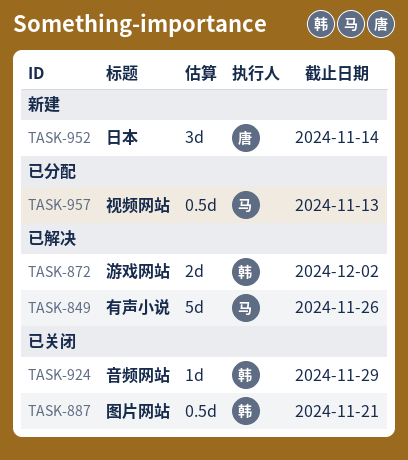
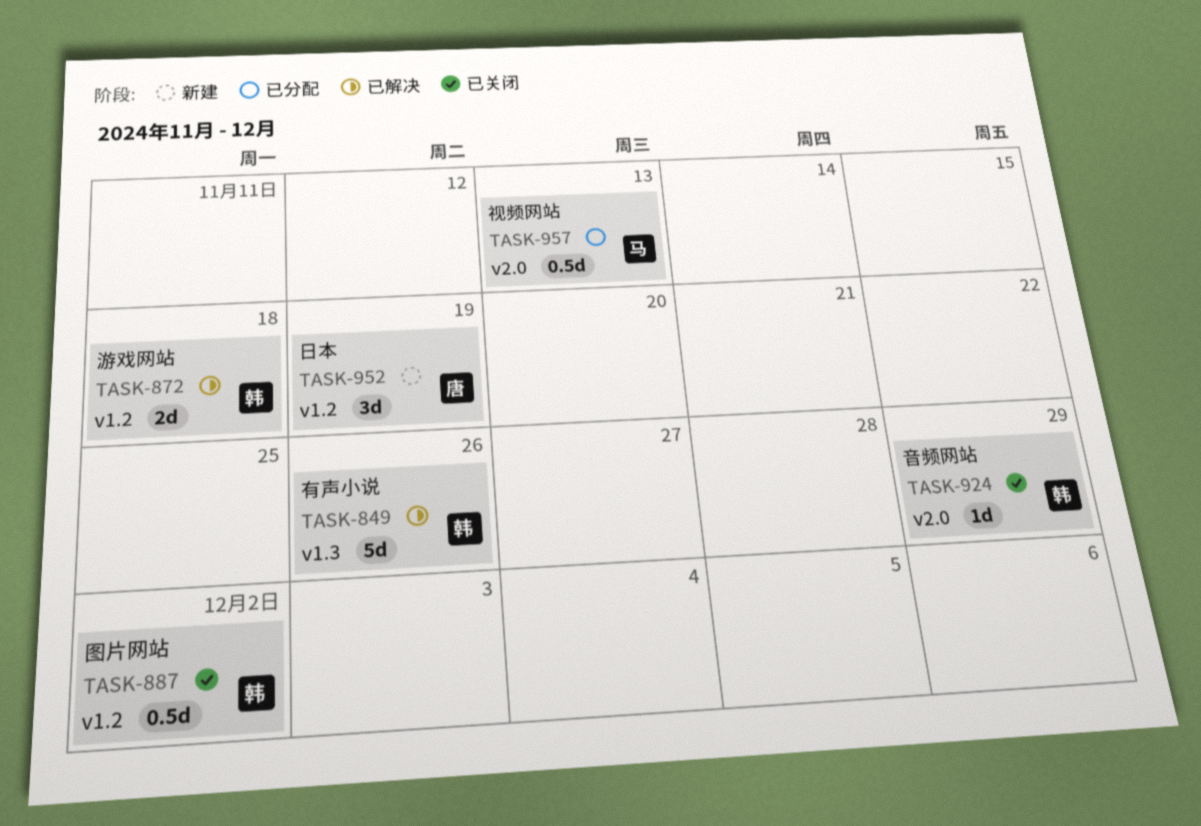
TASK-849, owner: 马 -> 韩
TASK-872, due: Dec 2 -> Nov 18
TASK-887, due: Nov 21 -> Dec 2
TASK-952, due: Nov 14 -> Nov 19

